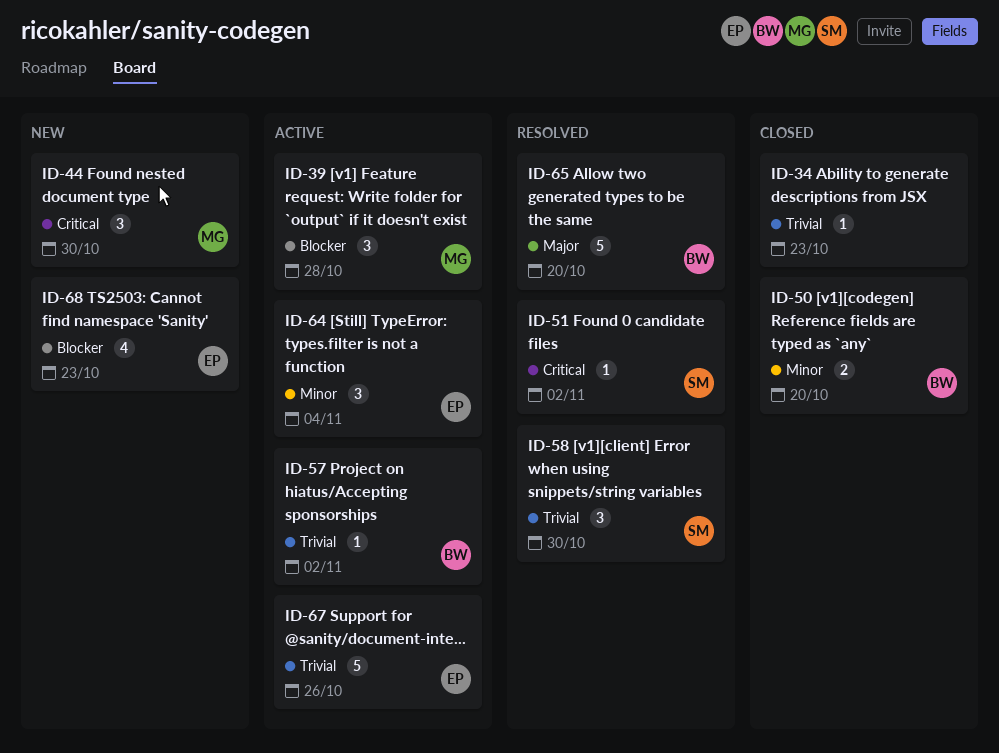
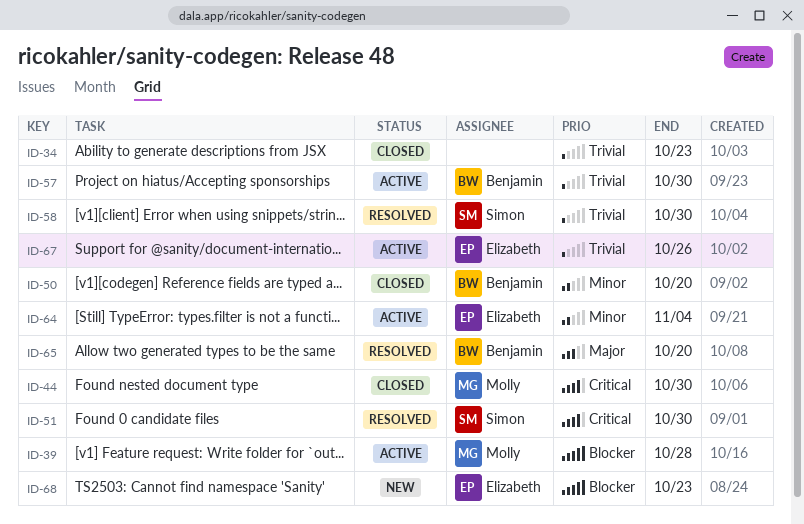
ID-44, status: New -> Closed
ID-51, due: Nov 2 -> Oct 30
ID-57, due: Nov 2 -> Oct 30

